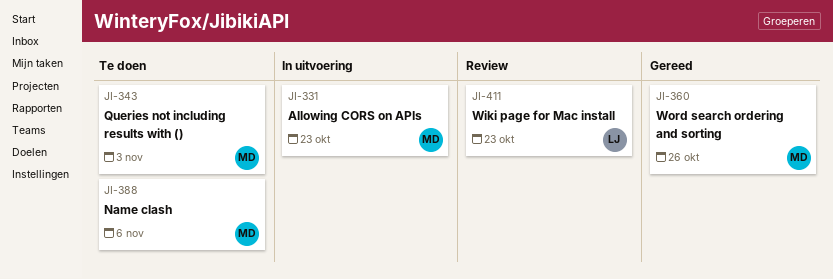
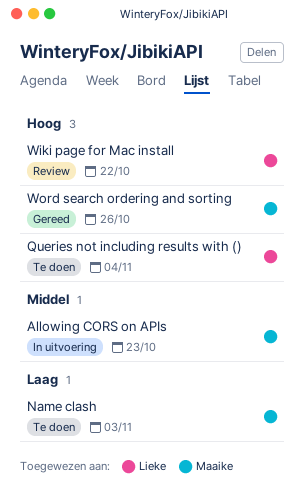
Name clash, due: Nov 6 -> Nov 3
Queries not including results with (), owner: Maaike -> Lieke
Queries not including results with (), due: Nov 3 -> Nov 4
Wiki page for Mac install, due: Oct 23 -> Oct 22

